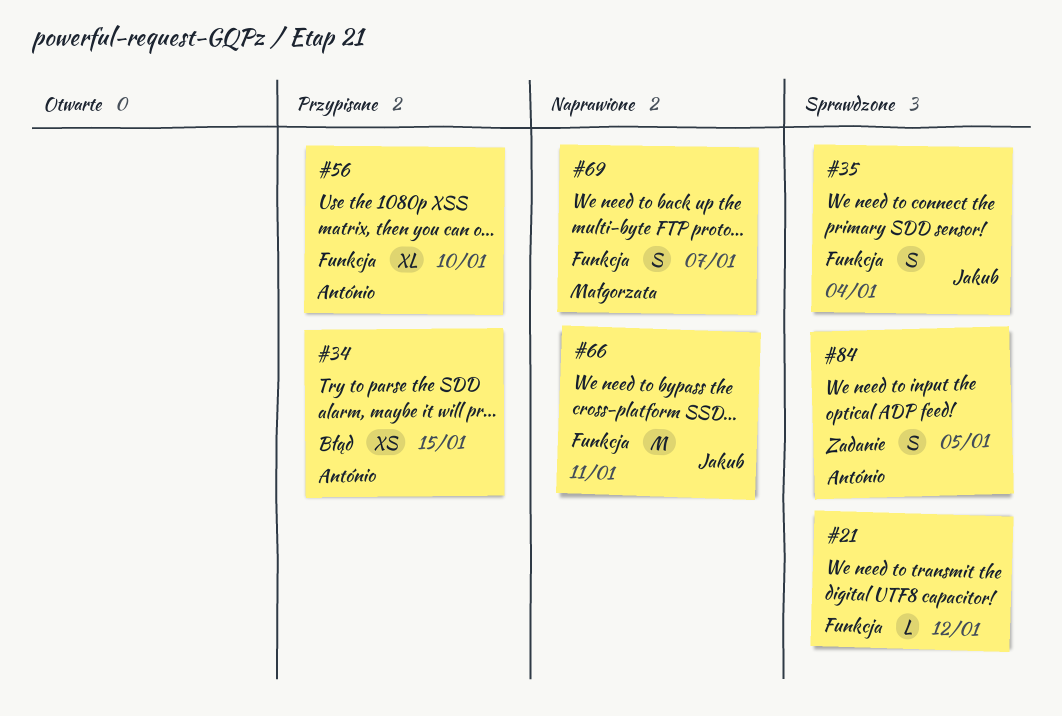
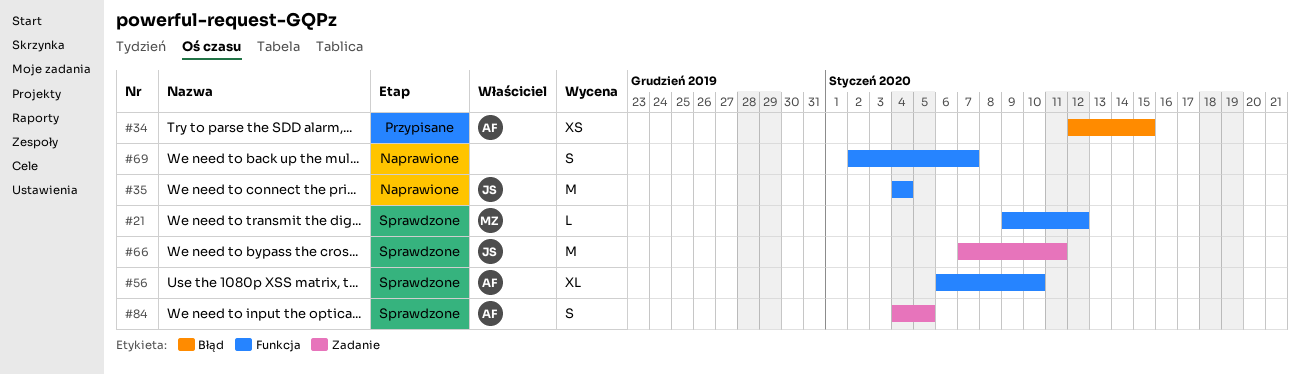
#21, owner: none -> Małgorzata
#35, status: Sprawdzone -> Naprawione
#35, estimate: S -> M
#56, status: Przypisane -> Sprawdzone
#66, status: Naprawione -> Sprawdzone
#66, label: Funkcja -> Zadanie
#69, owner: Małgorzata -> none

